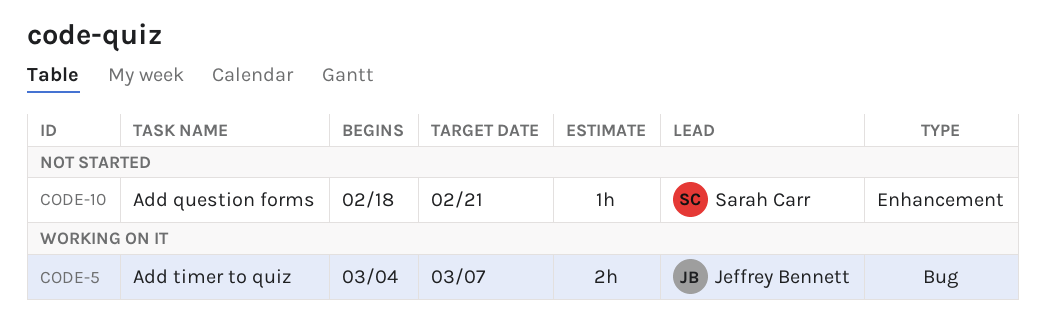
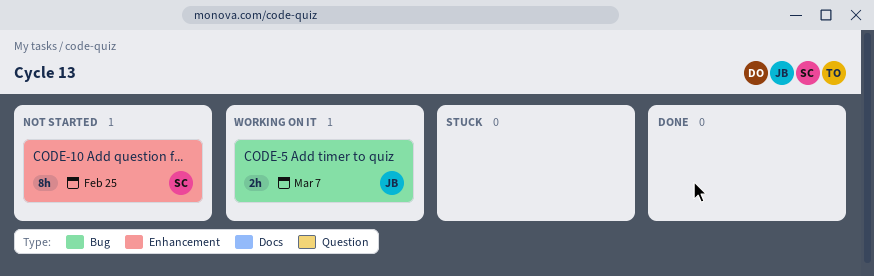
CODE-10, estimate: 1h -> 8h
CODE-10, due: Feb 21 -> Feb 25

